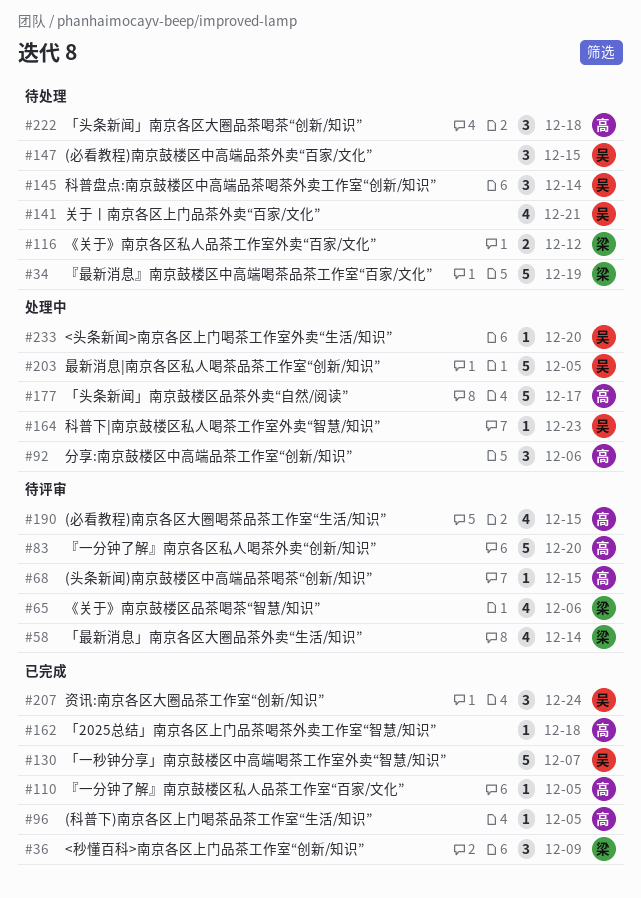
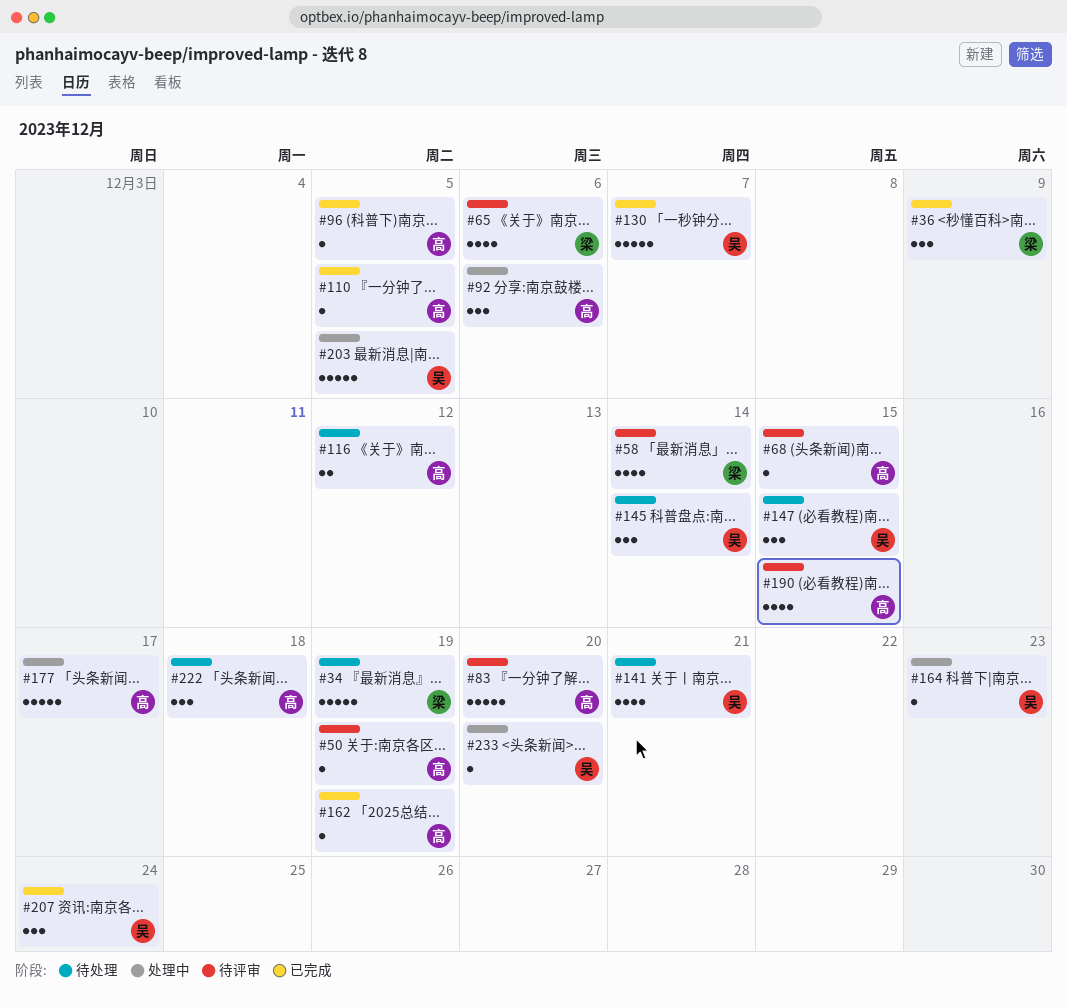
#50: none -> present
#116, owner: 梁 -> 高
#162, due: Dec 18 -> Dec 19

